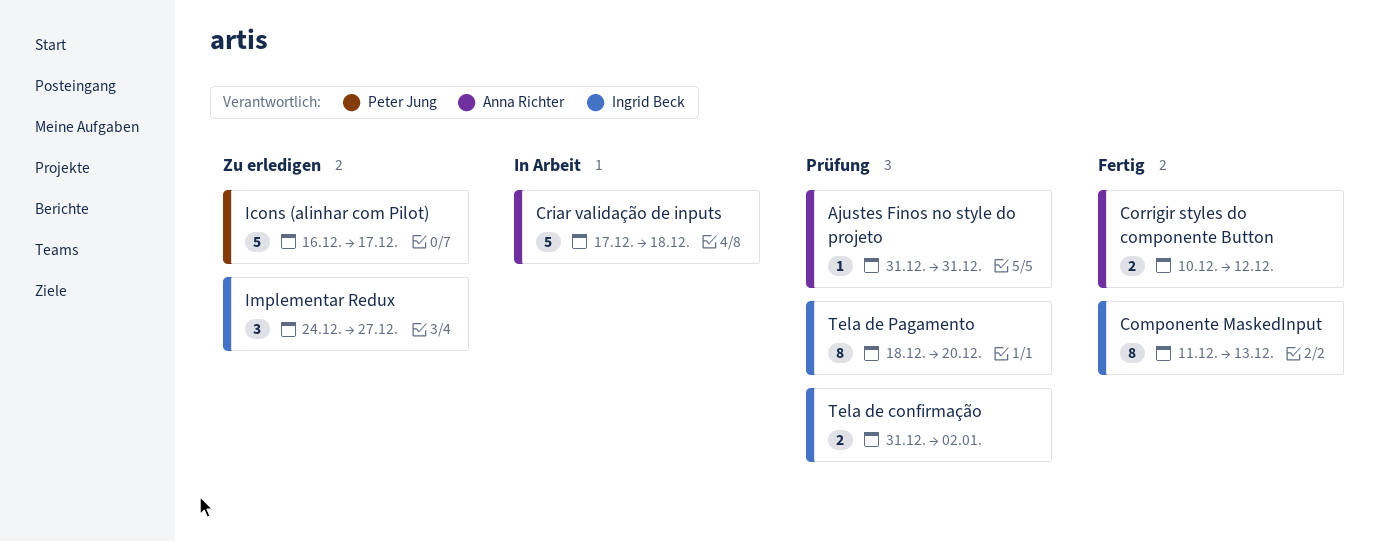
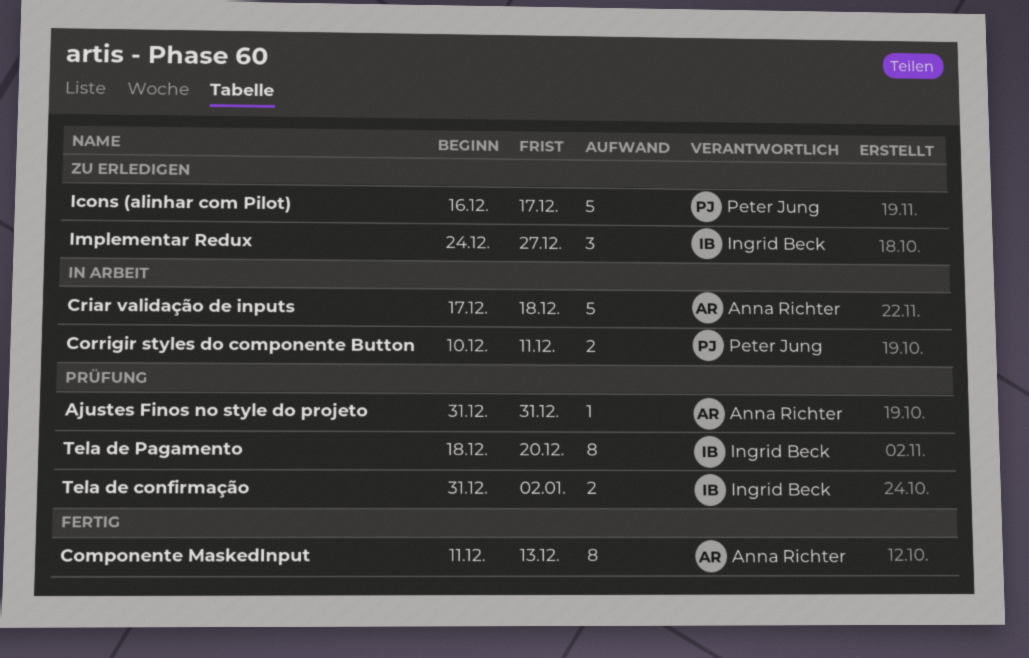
Componente MaskedInput, owner: Ingrid Beck -> Anna Richter
Corrigir styles do componente Button, status: Fertig -> In Arbeit
Corrigir styles do componente Button, owner: Anna Richter -> Peter Jung
Corrigir styles do componente Button, due: Dec 12 -> Dec 11

